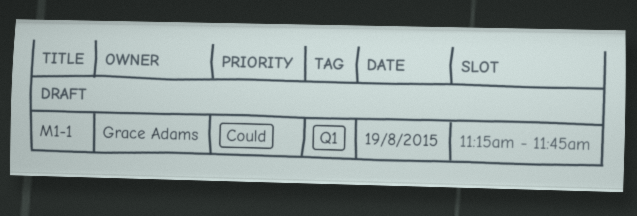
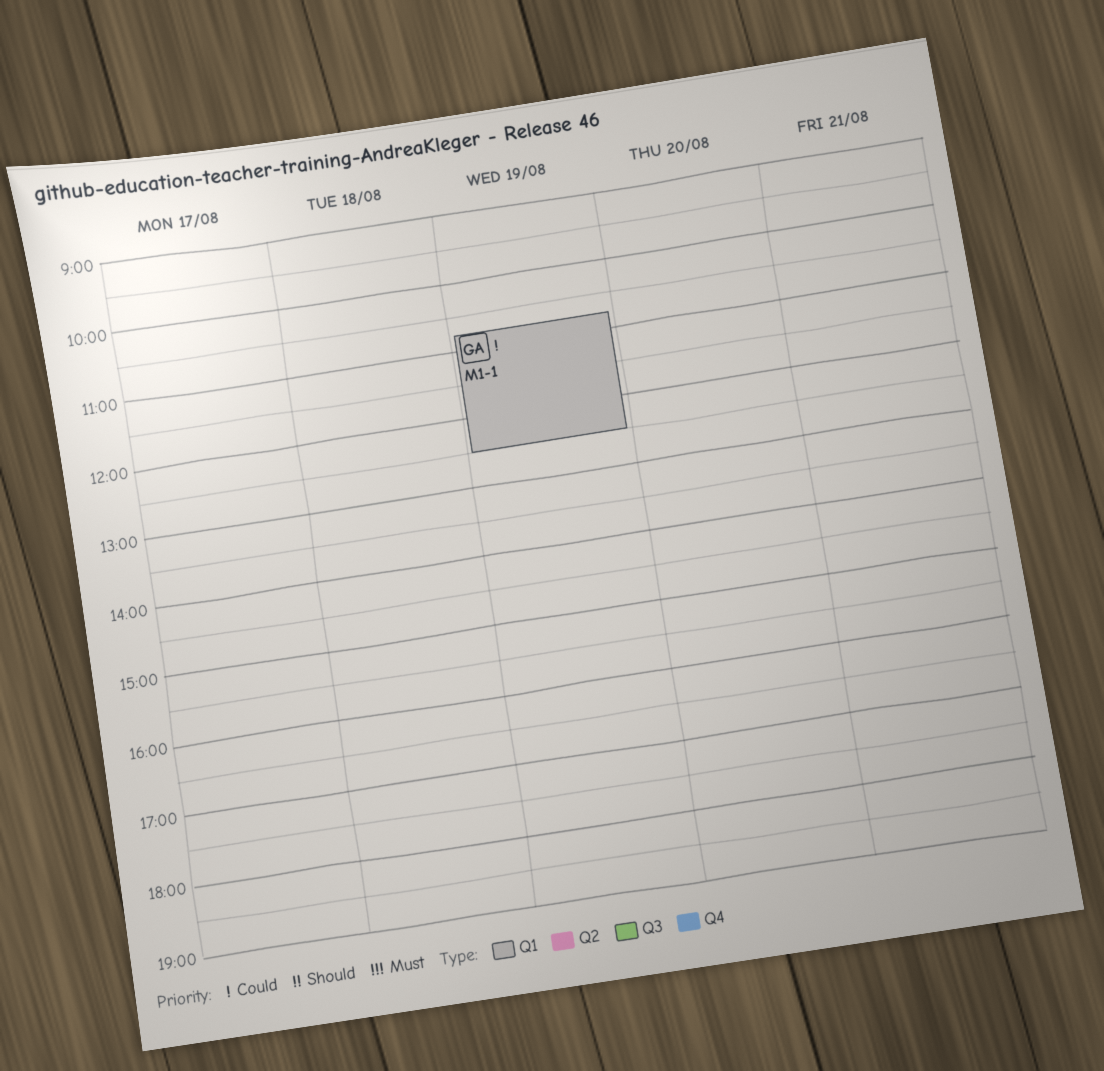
M1-1, begins: 11:15 -> 10:45
M1-1, ends: 11:45 -> 12:30

